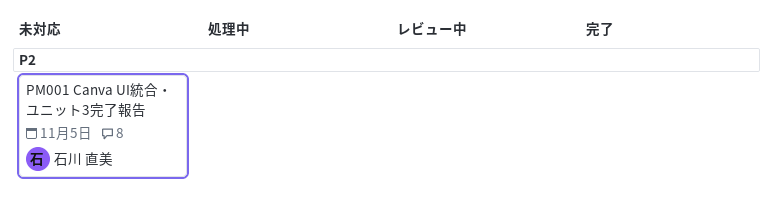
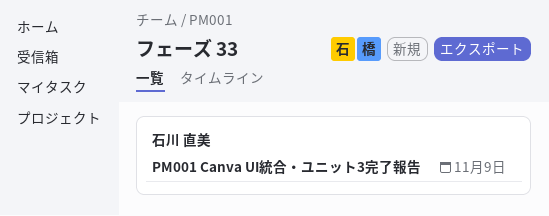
PM001 Canva UI統合・ユニット3完了報告, due: Nov 5 -> Nov 9

